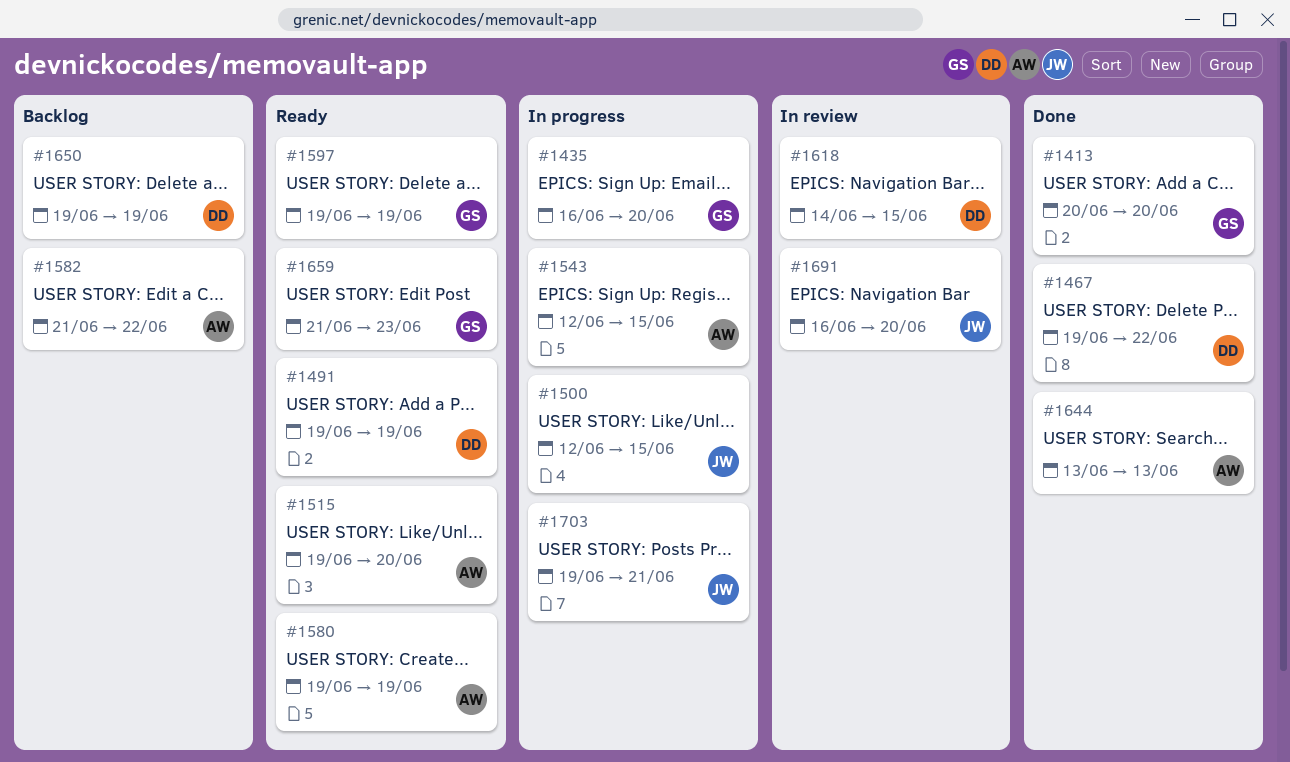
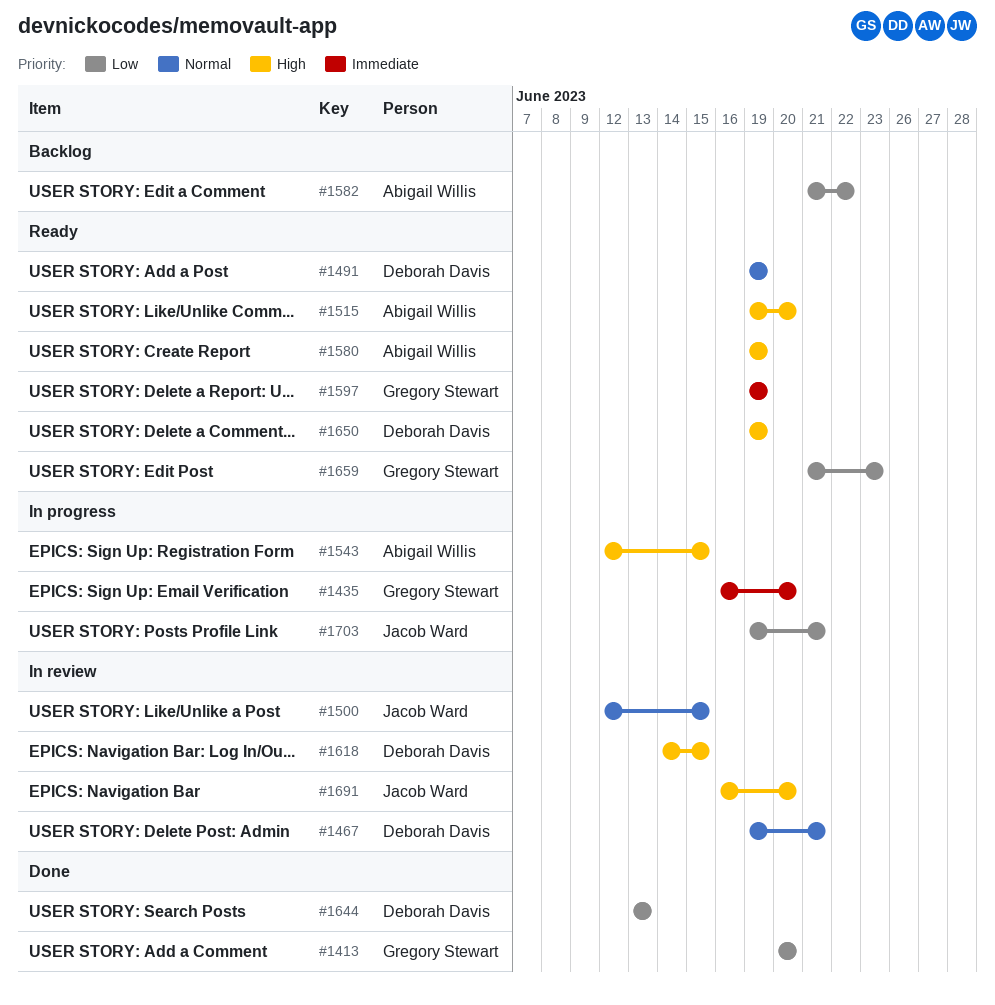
#1467, status: Done -> In review
#1467, due: Jun 22 -> Jun 21
#1500, status: In progress -> In review
#1644, owner: Abigail Willis -> Deborah Davis
#1650, status: Backlog -> Ready

